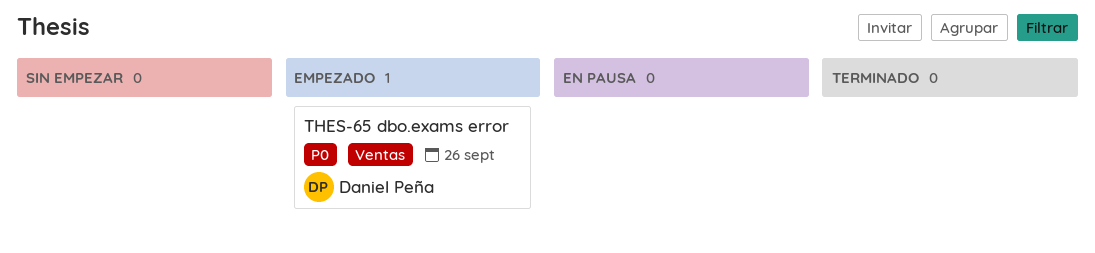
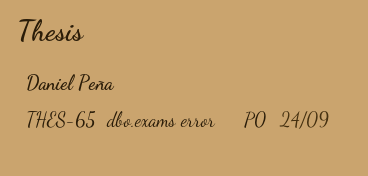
THES-65, due: Sep 26 -> Sep 24

